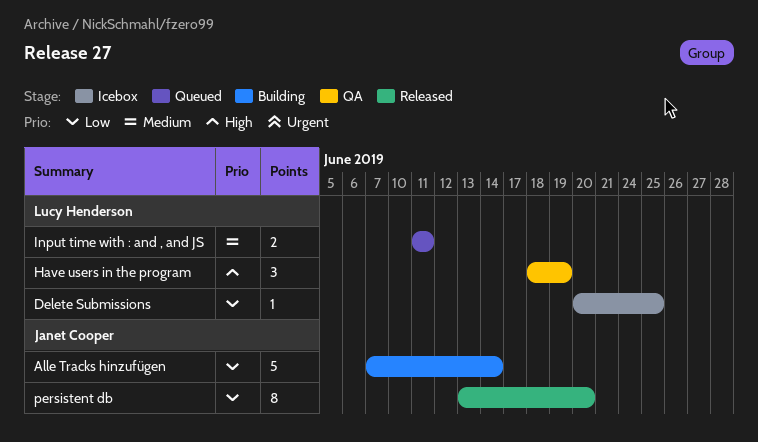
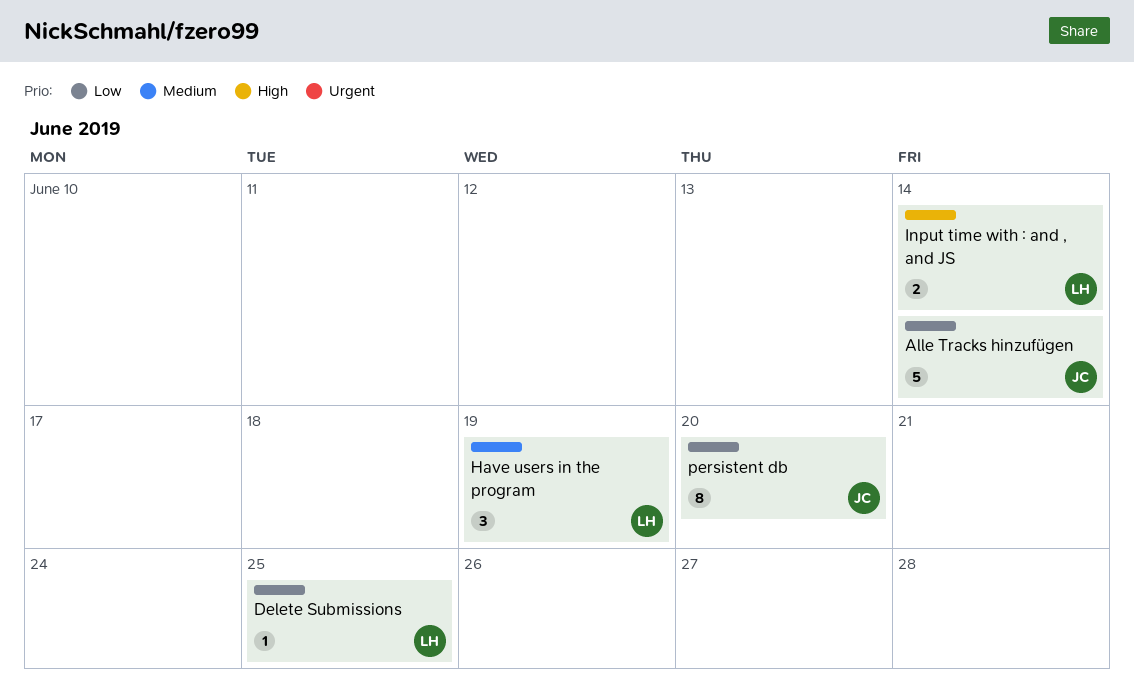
Have users in the program, priority: High -> Medium
Input time with : and , and JS, priority: Medium -> High
Input time with : and , and JS, due: Jun 11 -> Jun 14

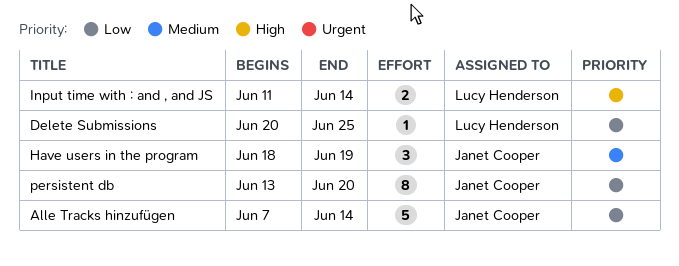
Have users in the program, owner: Lucy Henderson -> Janet Cooper

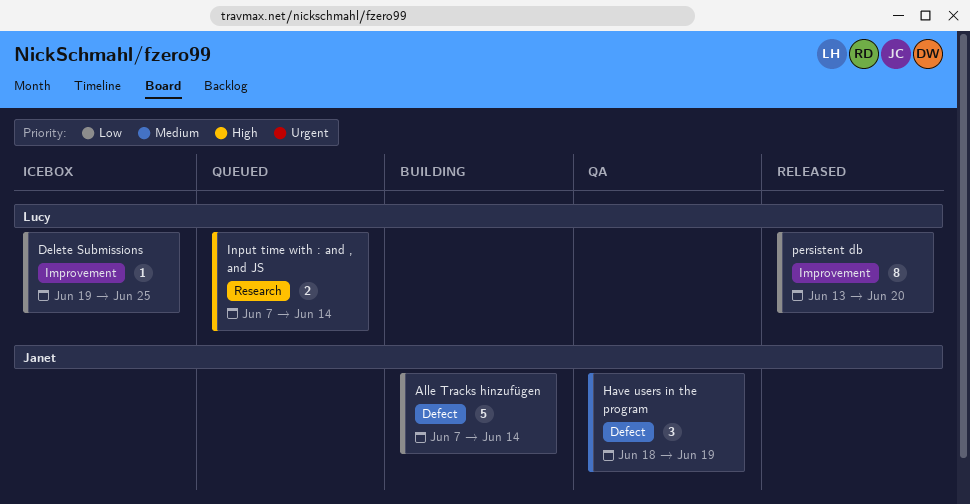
Delete Submissions, start: Jun 20 -> Jun 19
Input time with : and , and JS, start: Jun 11 -> Jun 7
persistent db, owner: Janet Cooper -> Lucy Henderson

